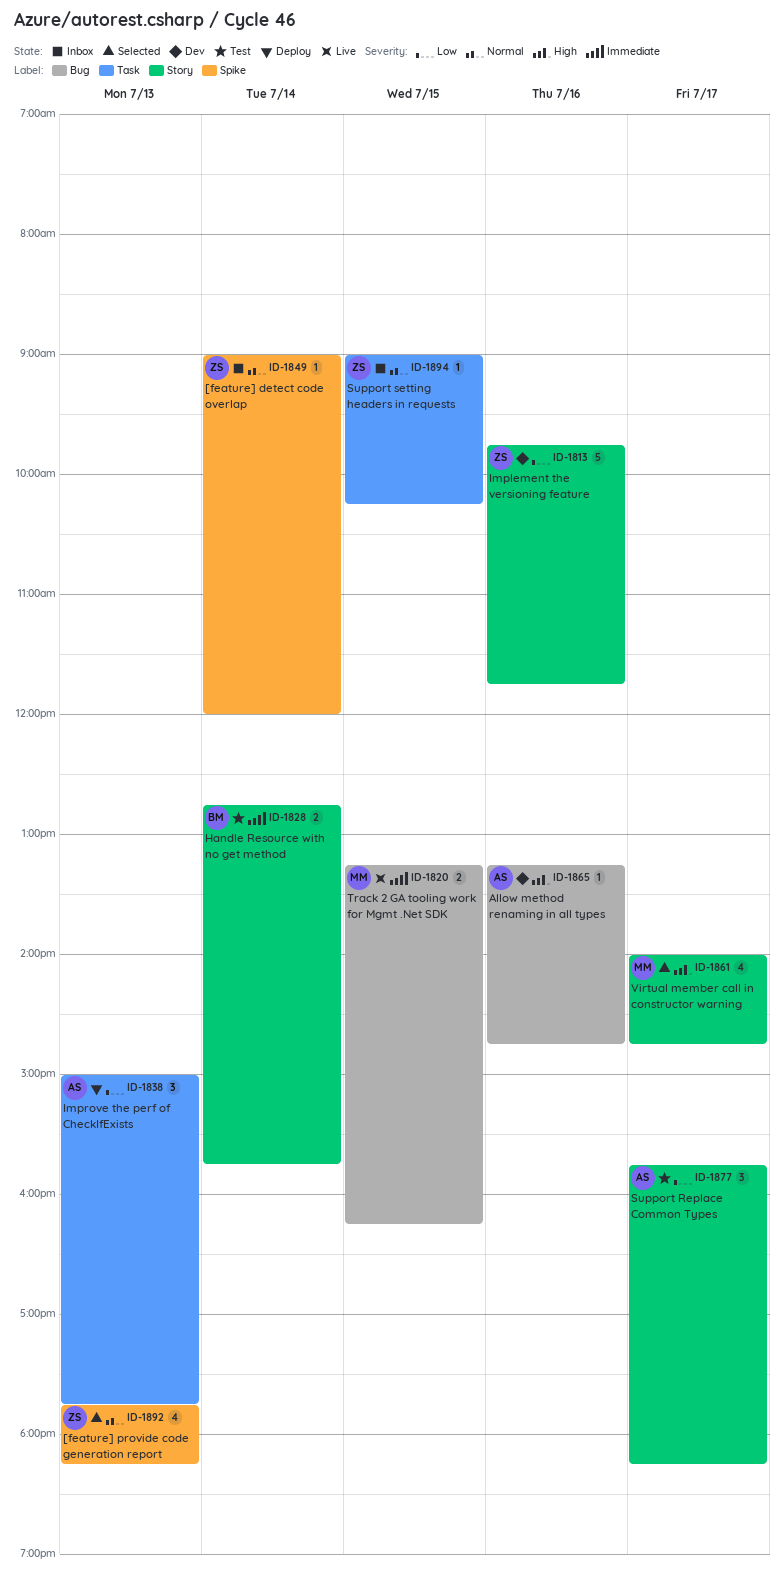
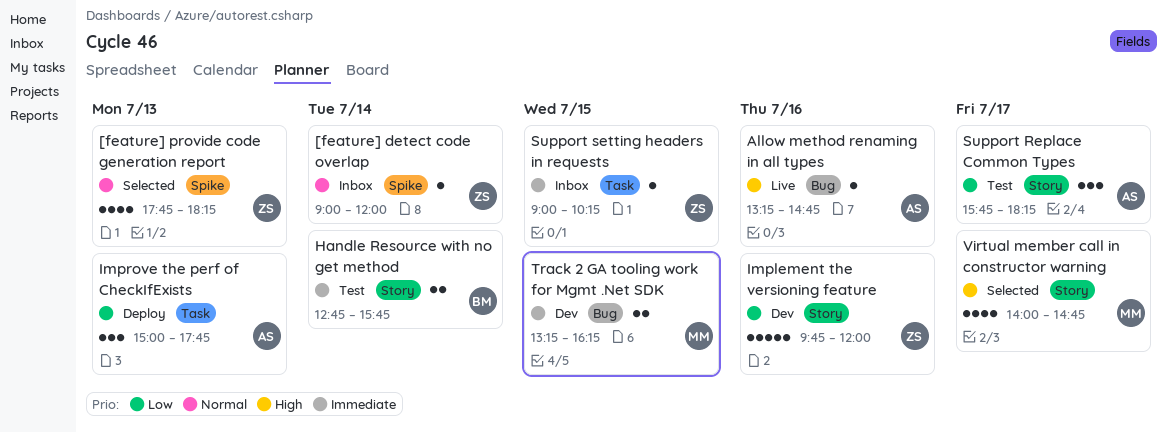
Allow method renaming in all types, status: Dev -> Live
Implement the versioning feature, ends: 11:45 -> 12:00
Support setting headers in requests, priority: Normal -> Immediate
Track 2 GA tooling work for Mgmt .Net SDK, status: Live -> Dev

